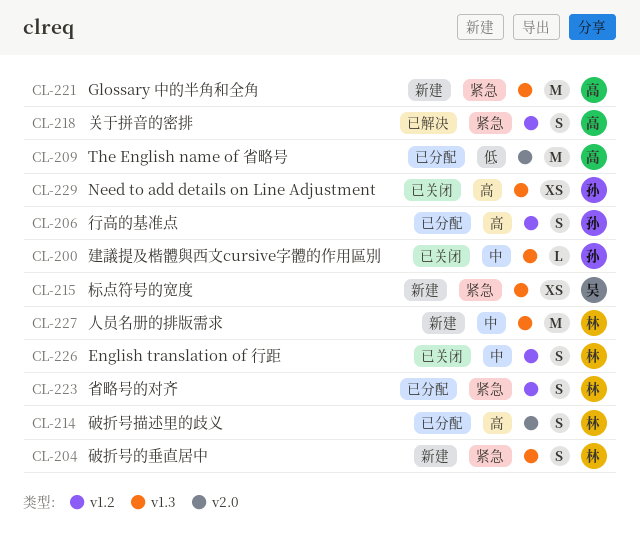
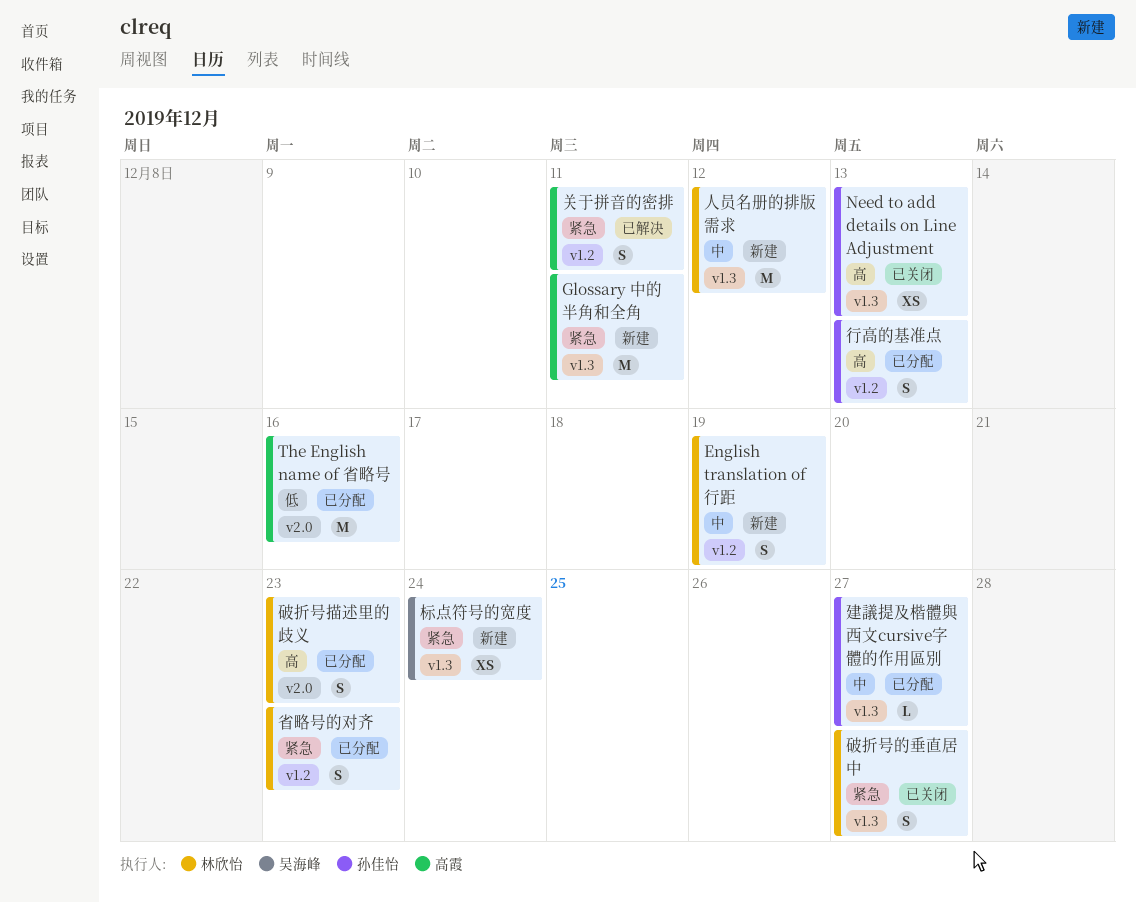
English translation of 行距, status: 已关闭 -> 新建
建議提及楷體與西文cursive字體的作用區別, status: 已关闭 -> 已分配
破折号的垂直居中, status: 新建 -> 已关闭

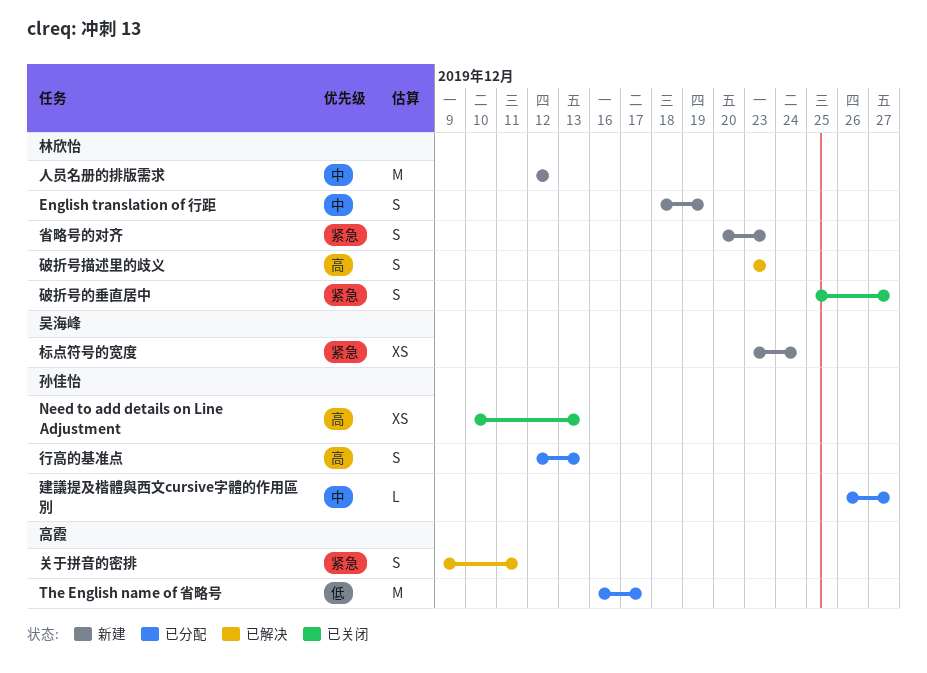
Glossary 中的半角和全角: present -> none
The English name of 省略号, due: Dec 16 -> Dec 17
省略号的对齐, status: 已分配 -> 新建
破折号描述里的歧义, status: 已分配 -> 已解决

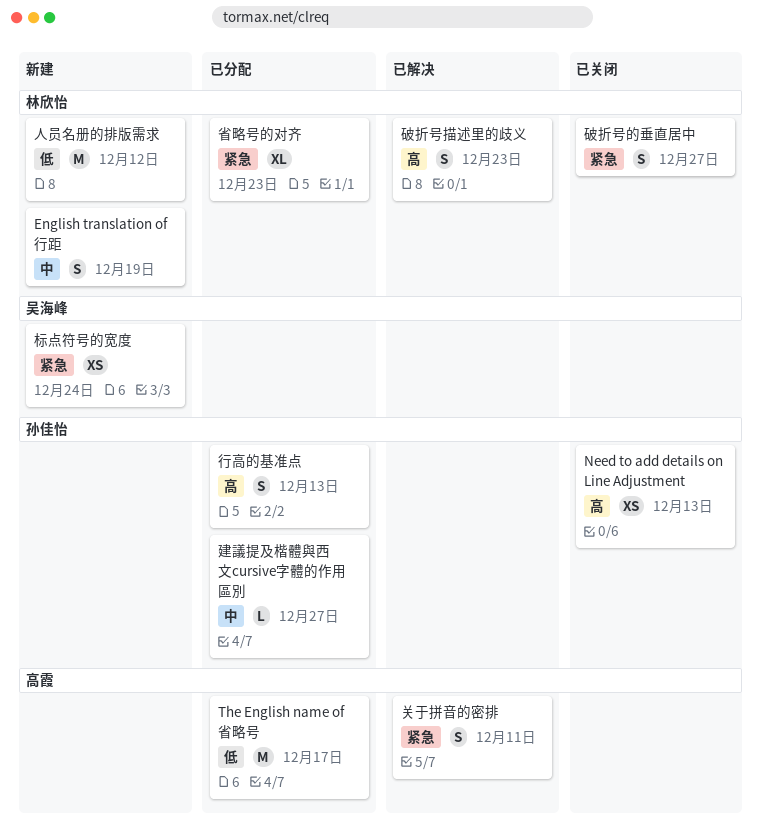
人员名册的排版需求, priority: 中 -> 低
省略号的对齐, status: 新建 -> 已分配
省略号的对齐, estimate: S -> XL

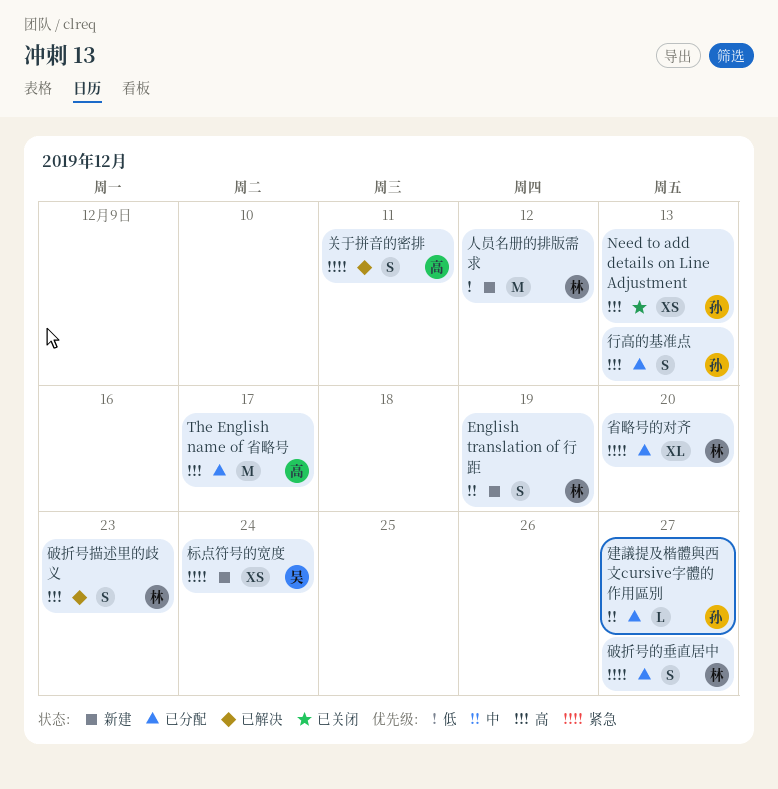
The English name of 省略号, priority: 低 -> 高
省略号的对齐, due: Dec 23 -> Dec 20
破折号的垂直居中, status: 已关闭 -> 已分配

